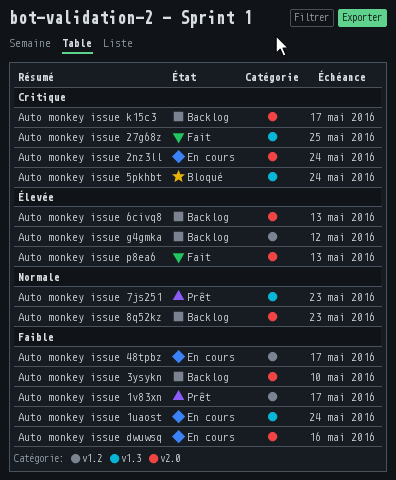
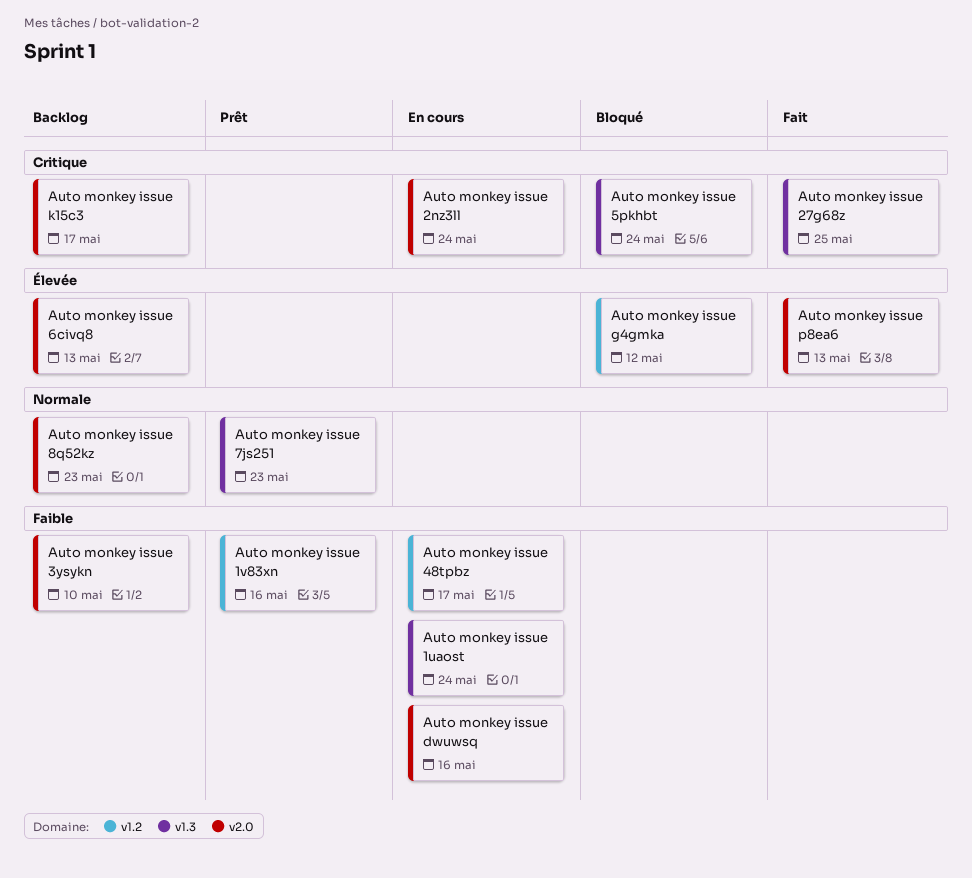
Auto monkey issue 1v83xn, due: May 17 -> May 16
Auto monkey issue g4gmka, status: Backlog -> Bloqué

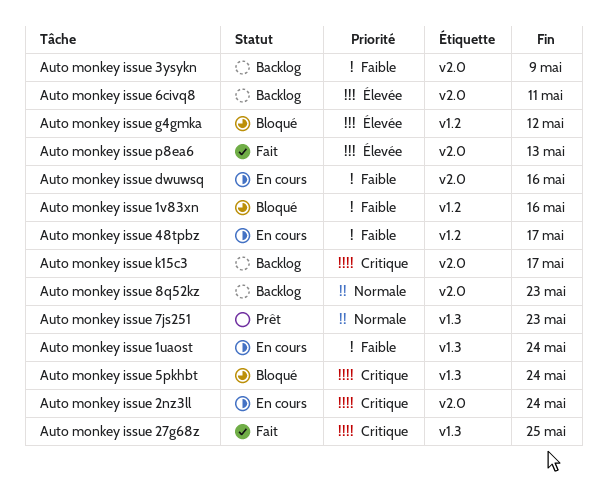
Auto monkey issue 1v83xn, status: Prêt -> Bloqué
Auto monkey issue 3ysykn, due: May 10 -> May 9
Auto monkey issue 6civq8, due: May 13 -> May 11

